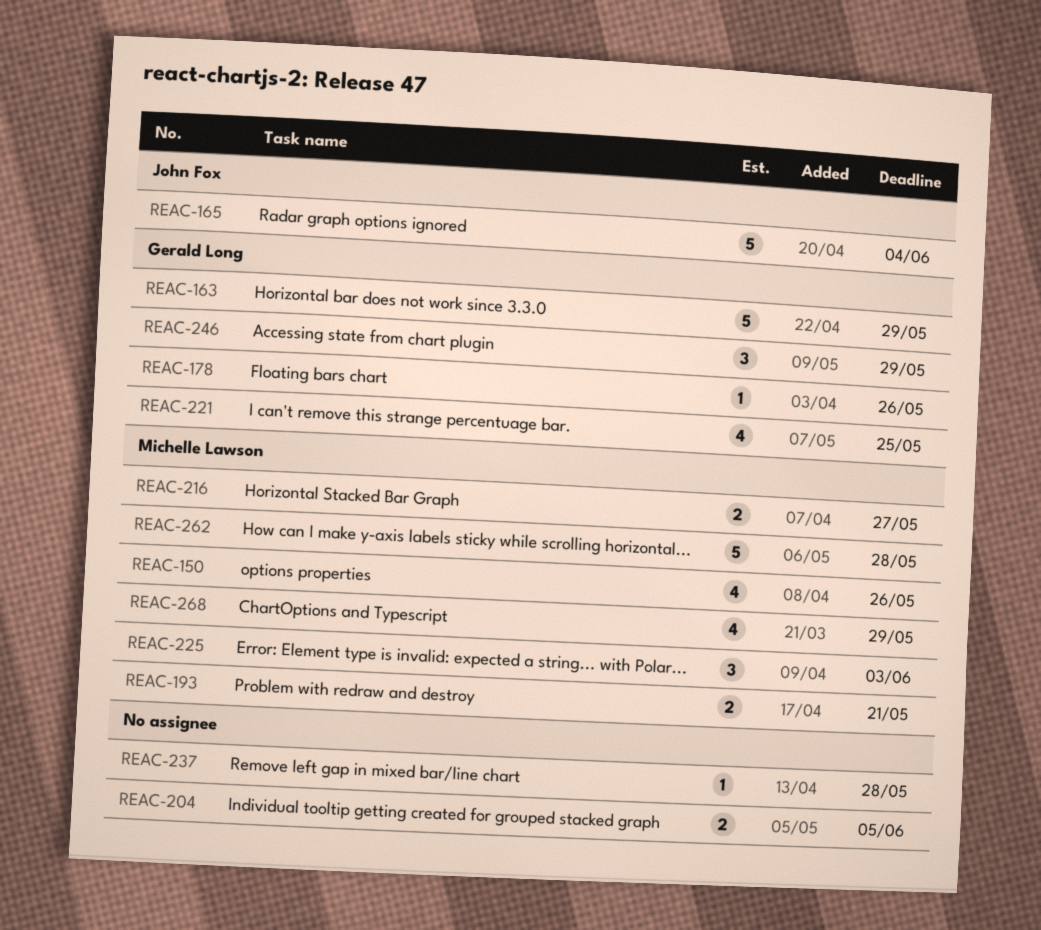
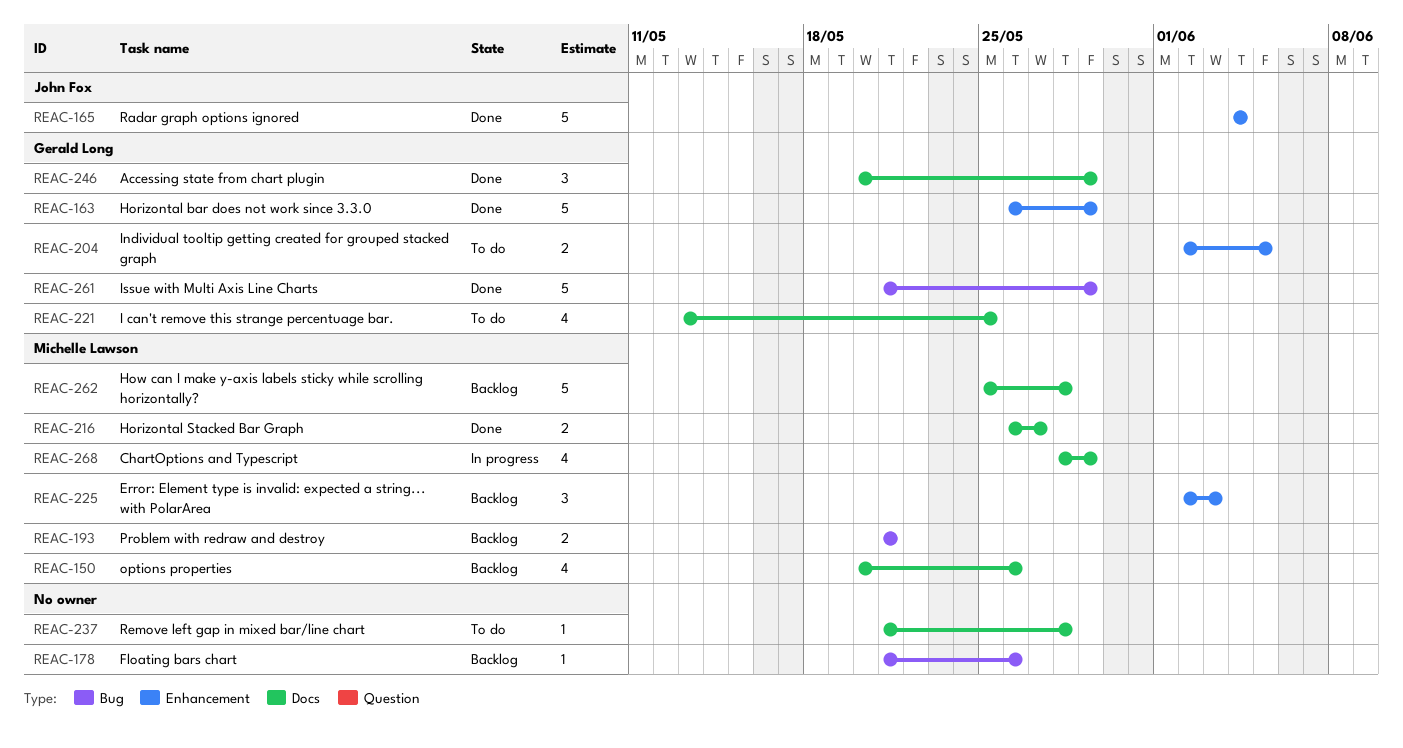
REAC-178, owner: Gerald Long -> none
REAC-204, owner: none -> Gerald Long
REAC-261: none -> present

